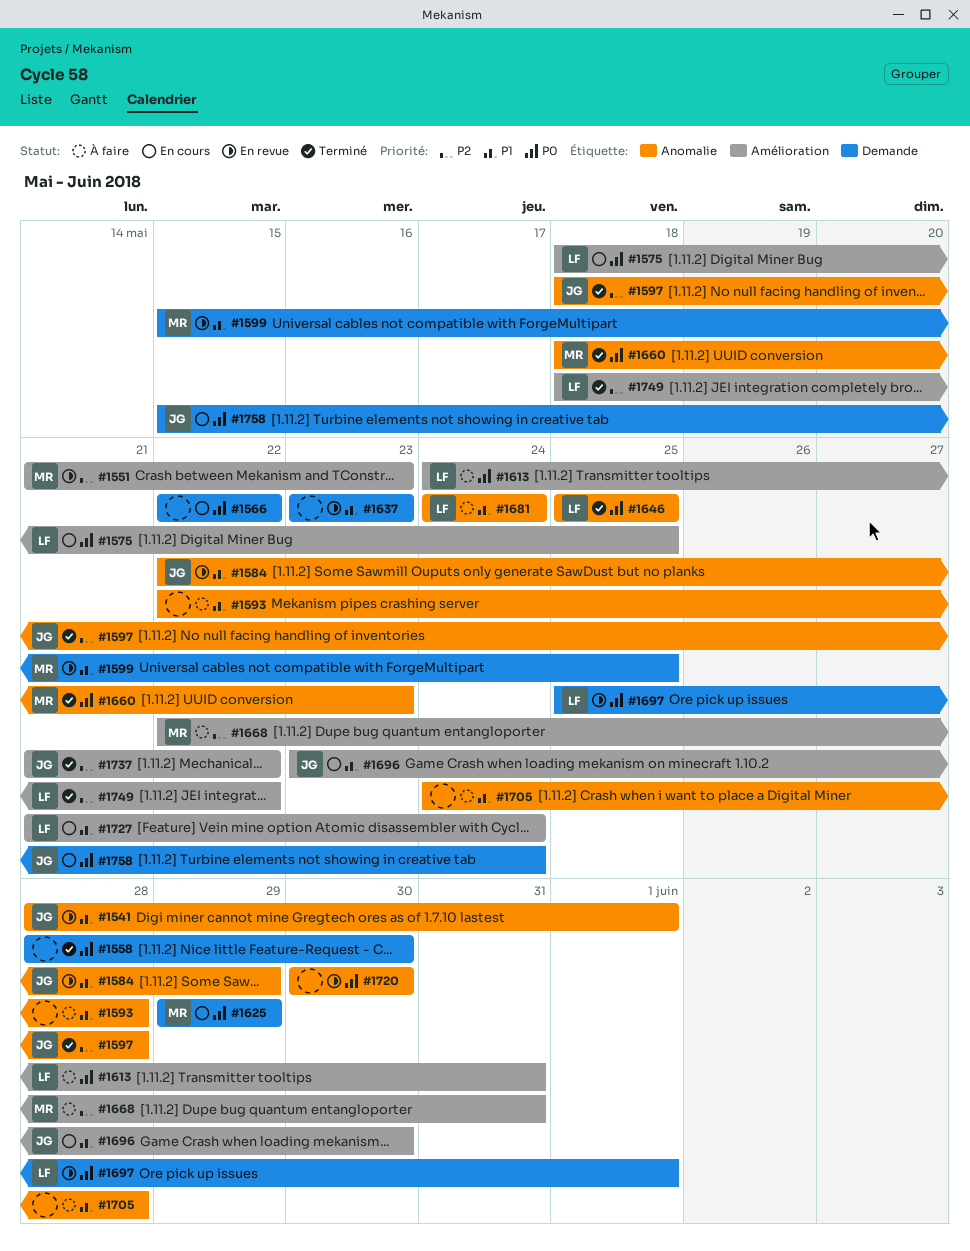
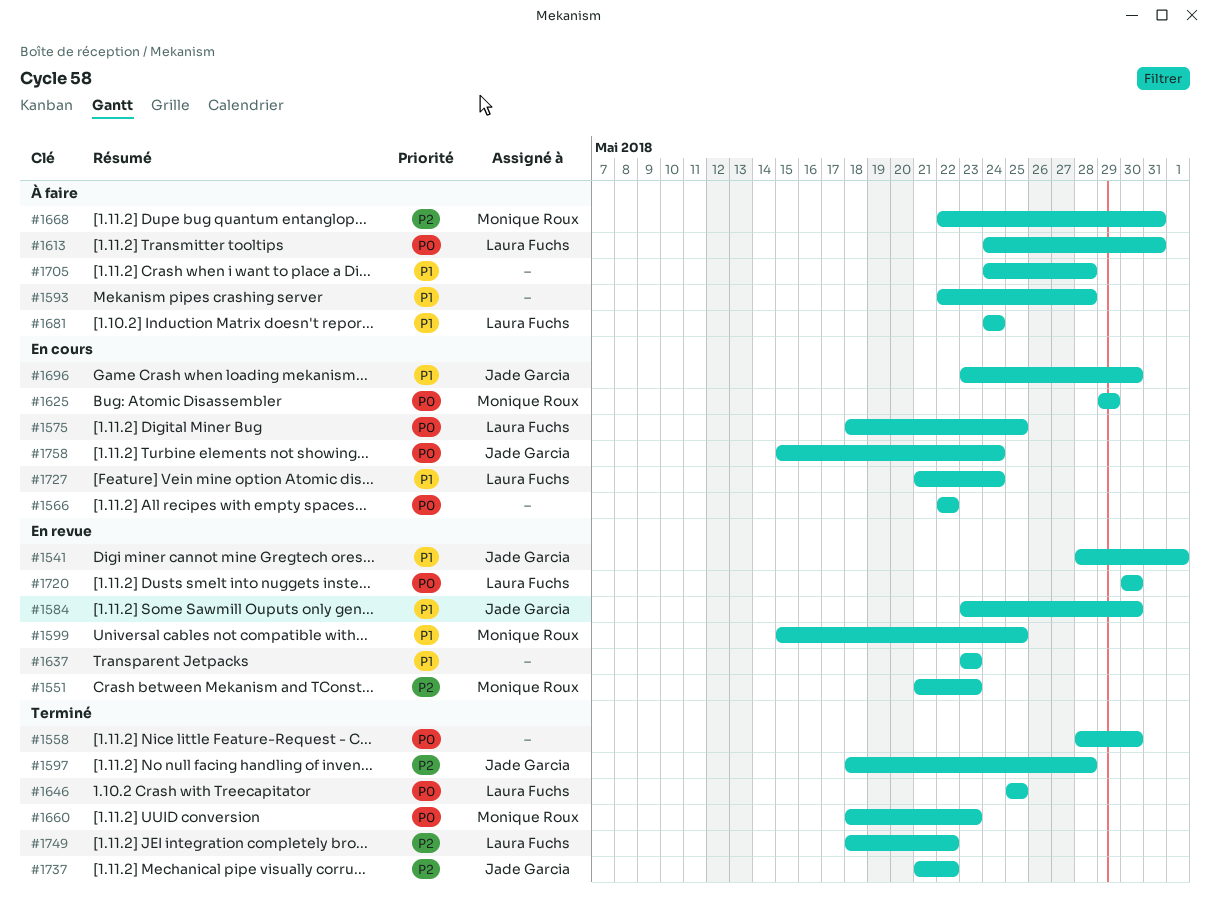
#1584, start: May 22 -> May 23
#1584, due: May 29 -> May 30
#1697: present -> none
#1720, owner: none -> Laura Fuchs

